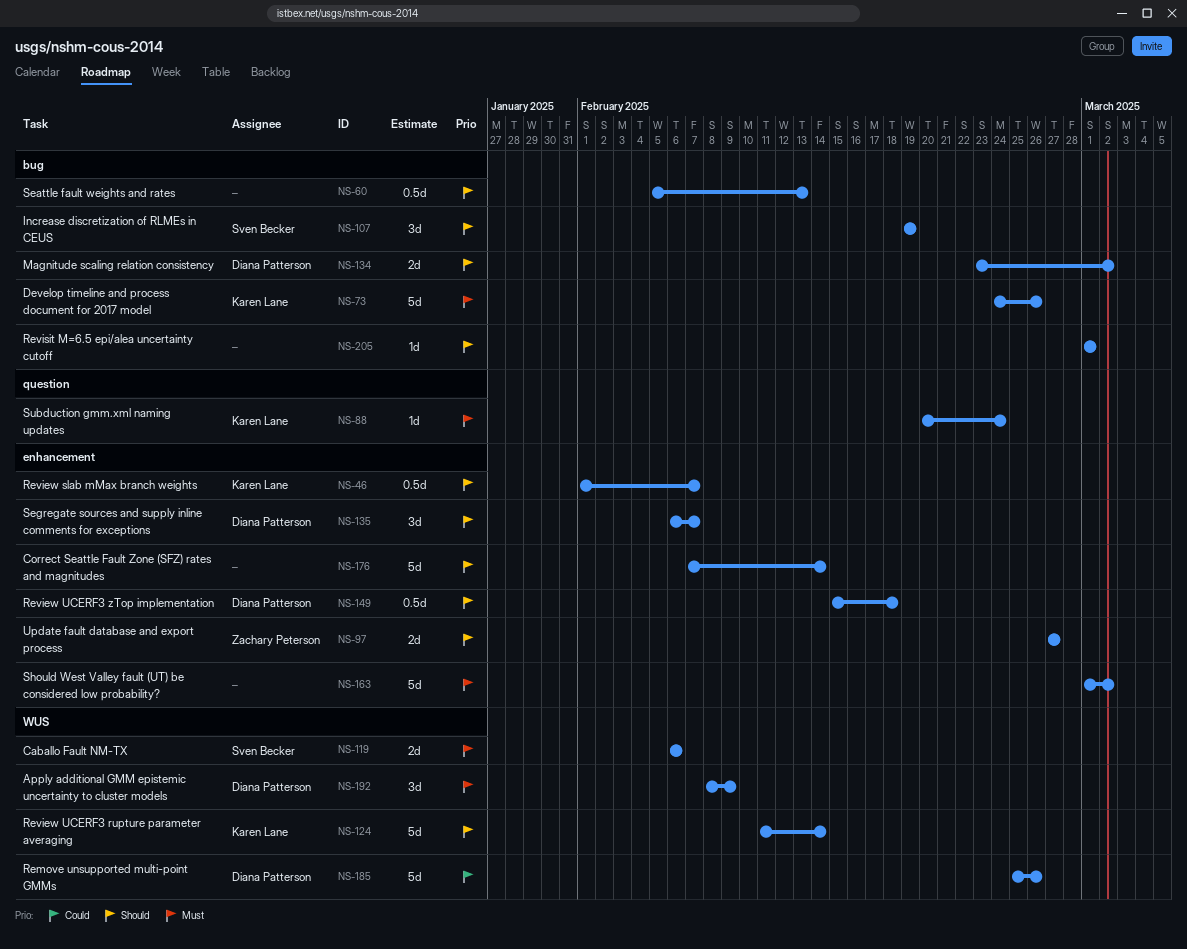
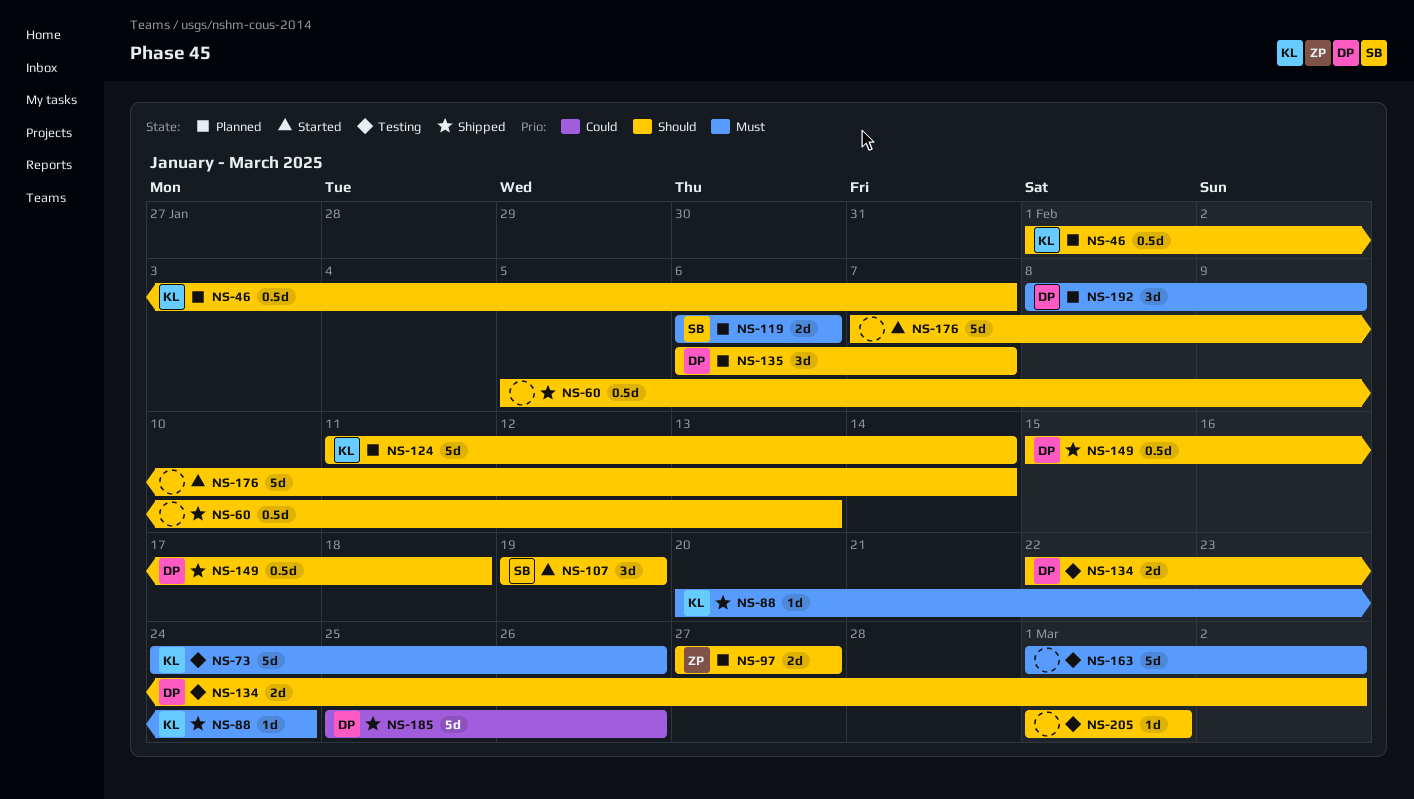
NS-134, start: Feb 23 -> Feb 22

